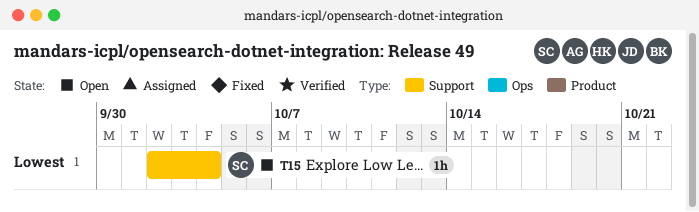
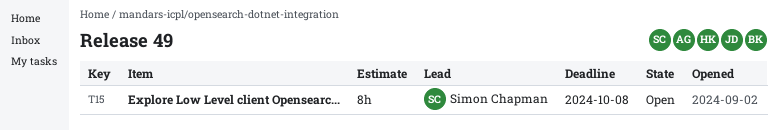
T15, estimate: 1h -> 8h
T15, due: Oct 4 -> Oct 8

